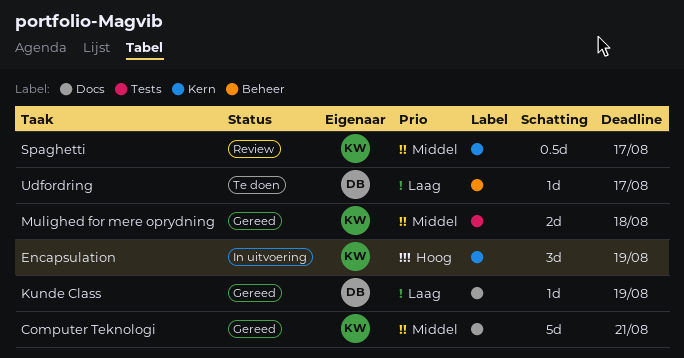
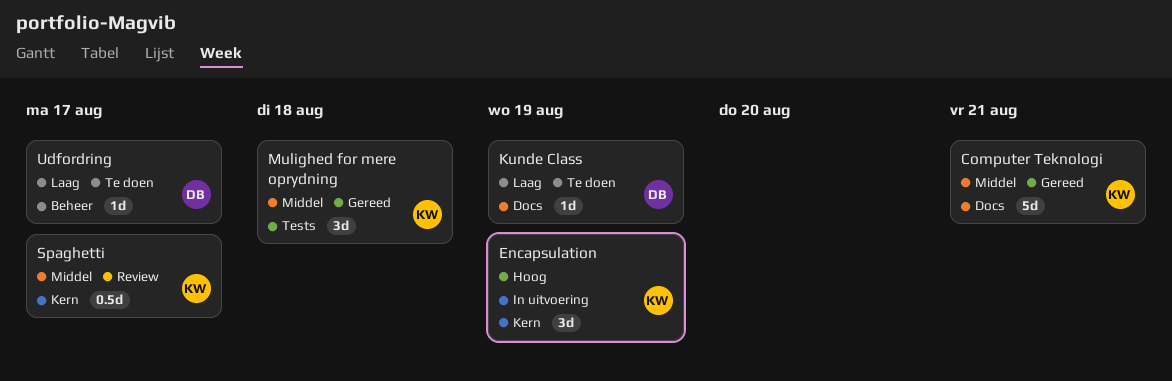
Kunde Class, status: Gereed -> Te doen
Mulighed for mere oprydning, estimate: 2d -> 3d

